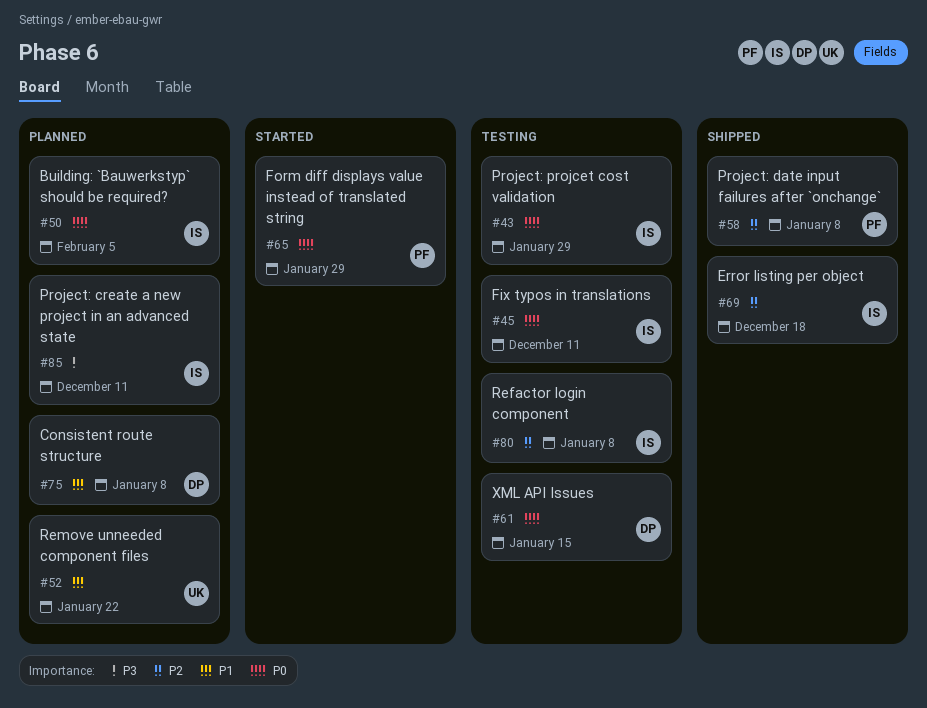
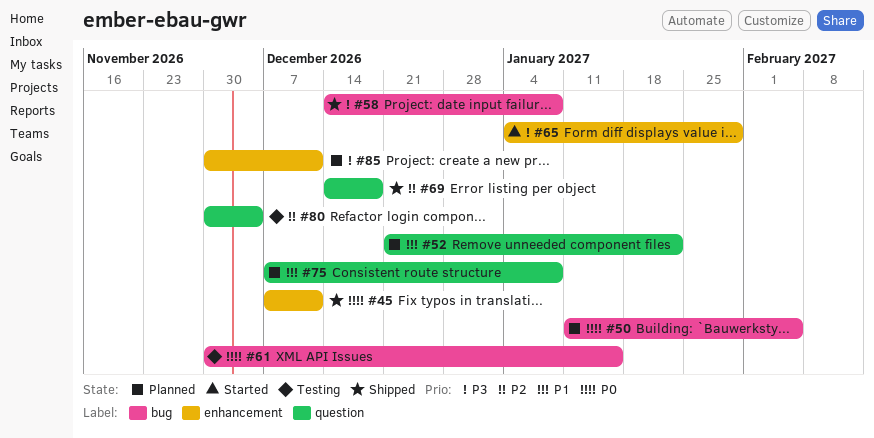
#43: present -> none
#45, status: Testing -> Shipped
#58, priority: P2 -> P3
#65, priority: P0 -> P3
#80, due: Jan 8 -> Dec 4

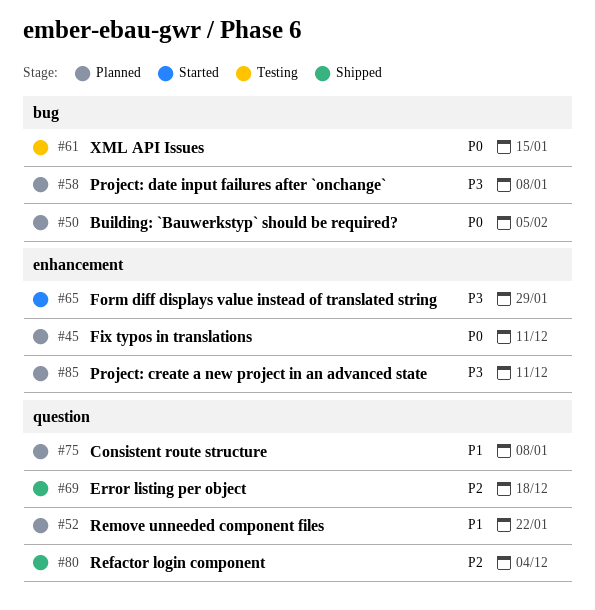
#45, status: Shipped -> Planned
#58, status: Shipped -> Planned
#80, status: Testing -> Shipped

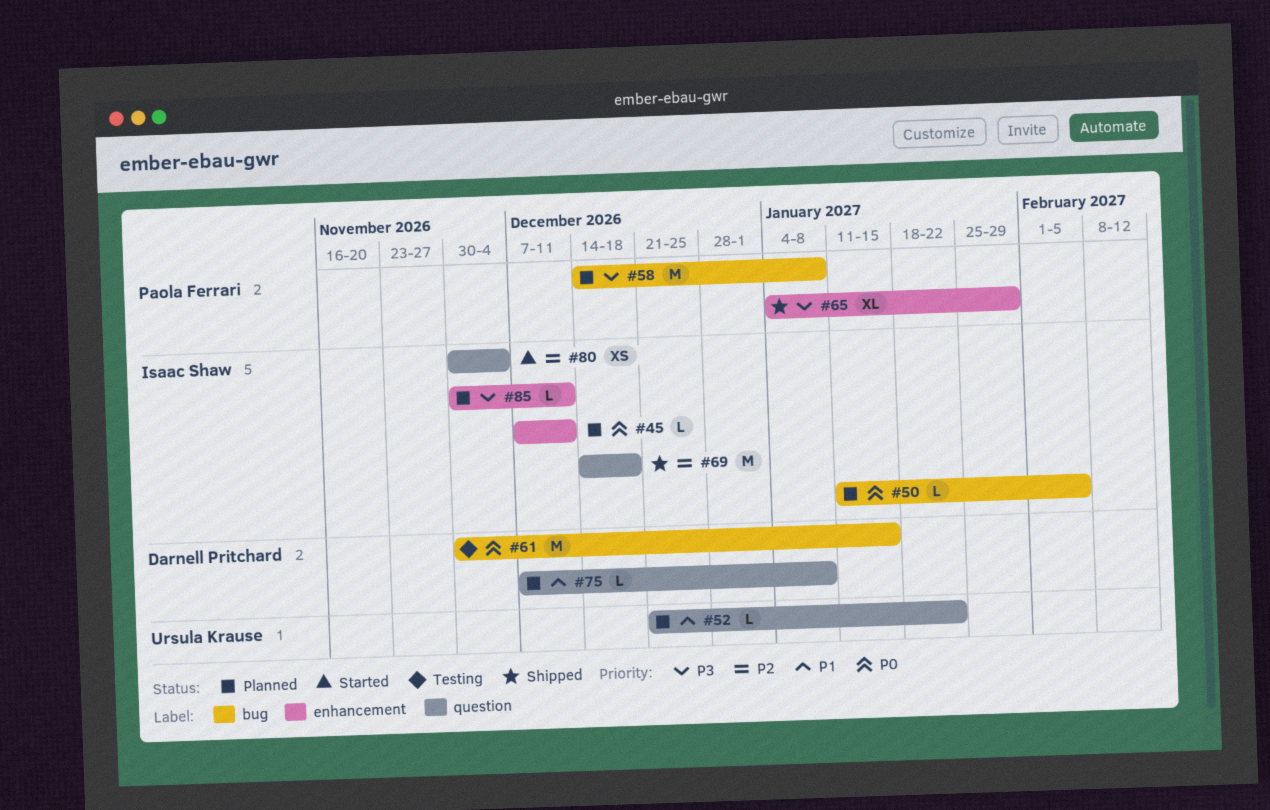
#65, status: Started -> Shipped
#80, status: Shipped -> Started

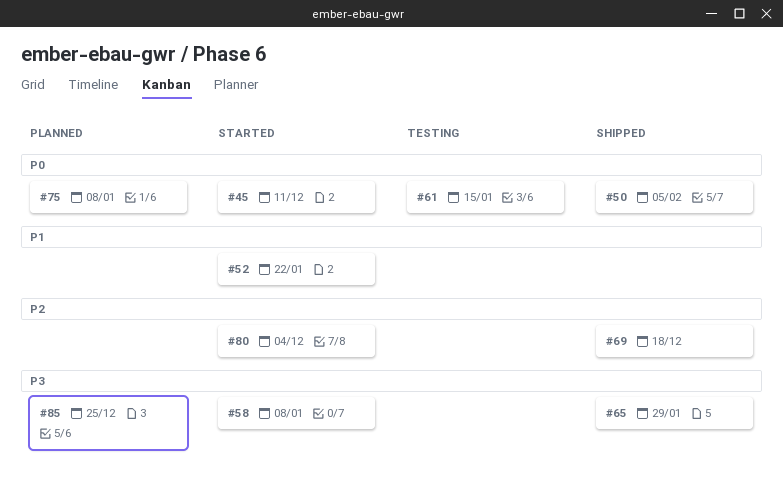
#45, status: Planned -> Started
#50, status: Planned -> Shipped
#52, status: Planned -> Started
#58, status: Planned -> Started
#75, priority: P1 -> P0
#85, due: Dec 11 -> Dec 25

